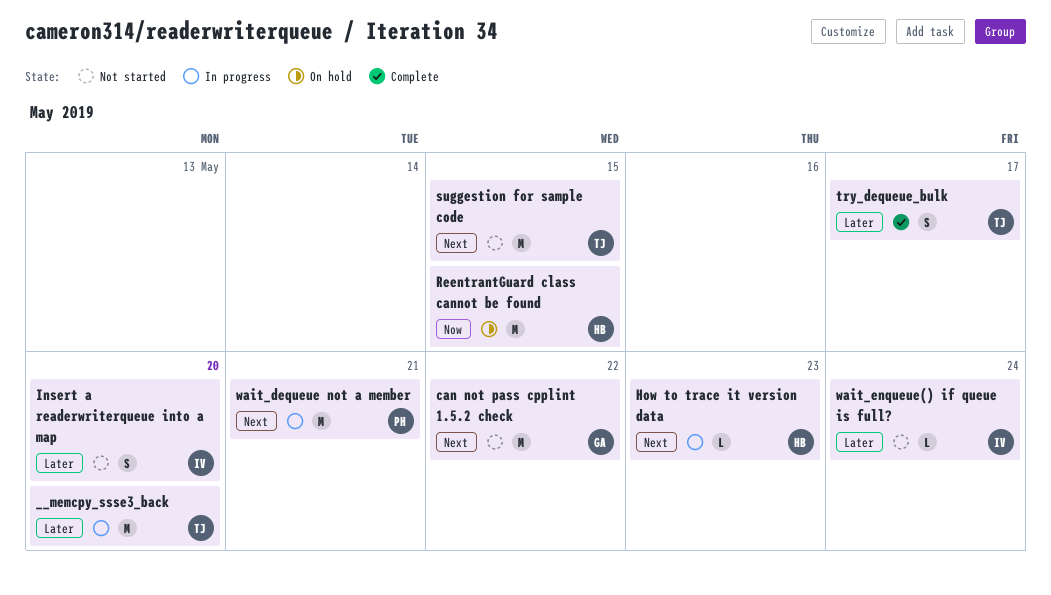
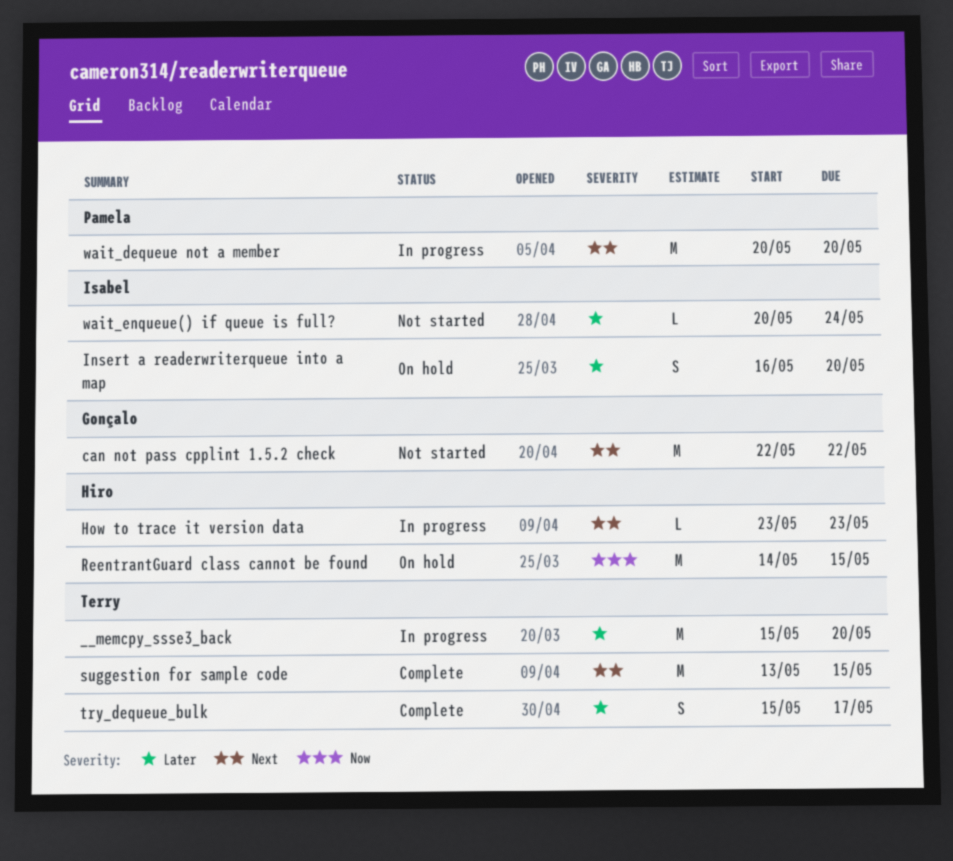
Insert a readerwriterqueue into a map, status: Not started -> On hold
suggestion for sample code, status: Not started -> Complete
wait_dequeue not a member, due: May 21 -> May 20

